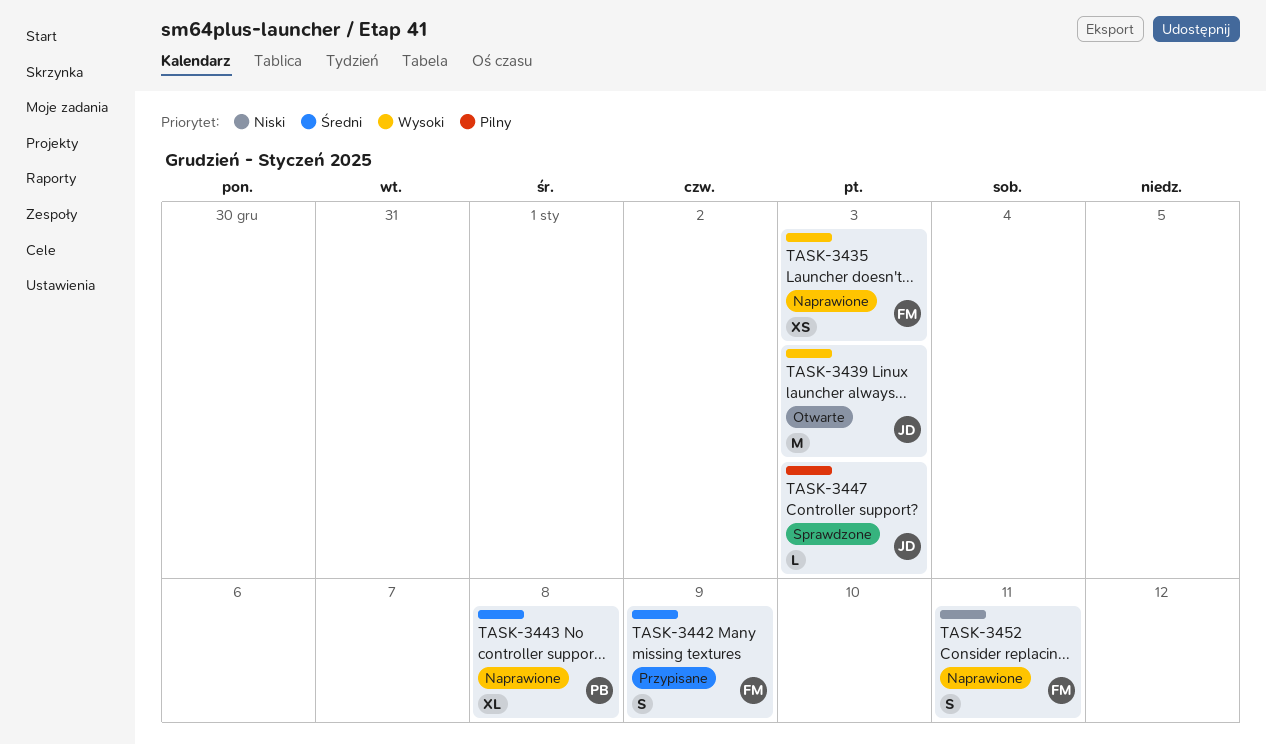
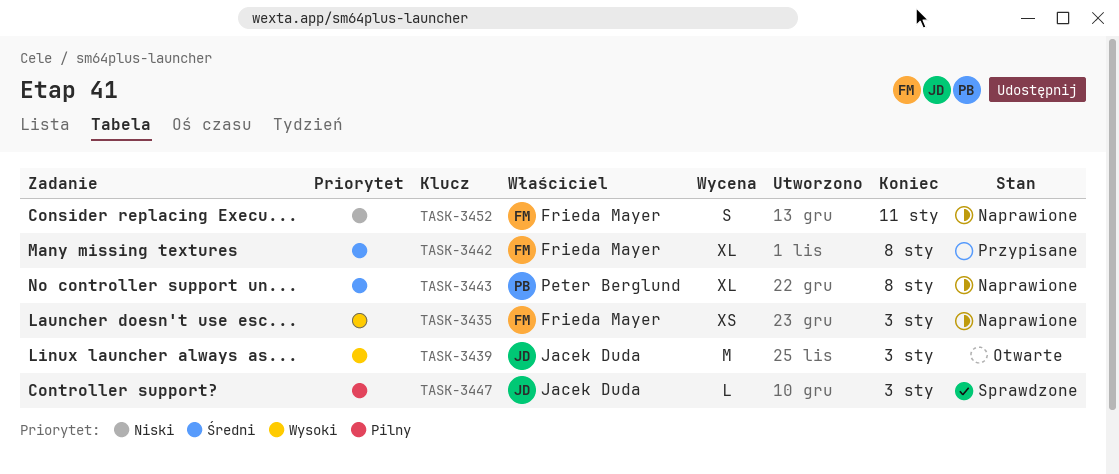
TASK-3442, estimate: S -> XL
TASK-3442, due: Jan 9 -> Jan 8

